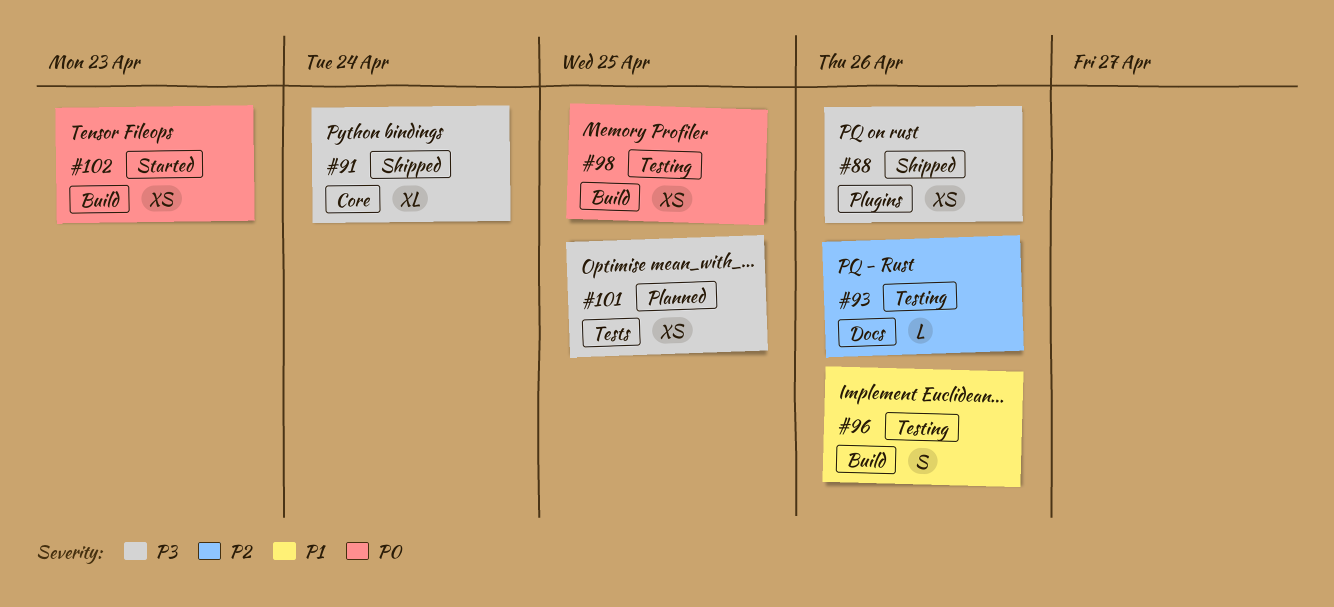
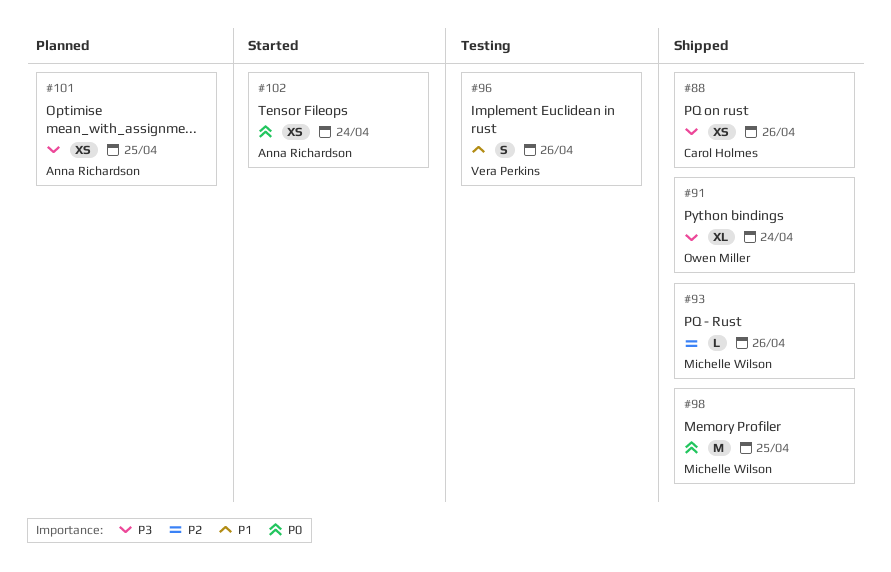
#93, status: Testing -> Shipped
#98, status: Testing -> Shipped
#98, estimate: XS -> M
#102, due: Apr 23 -> Apr 24

